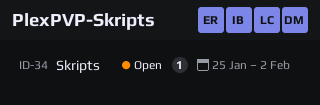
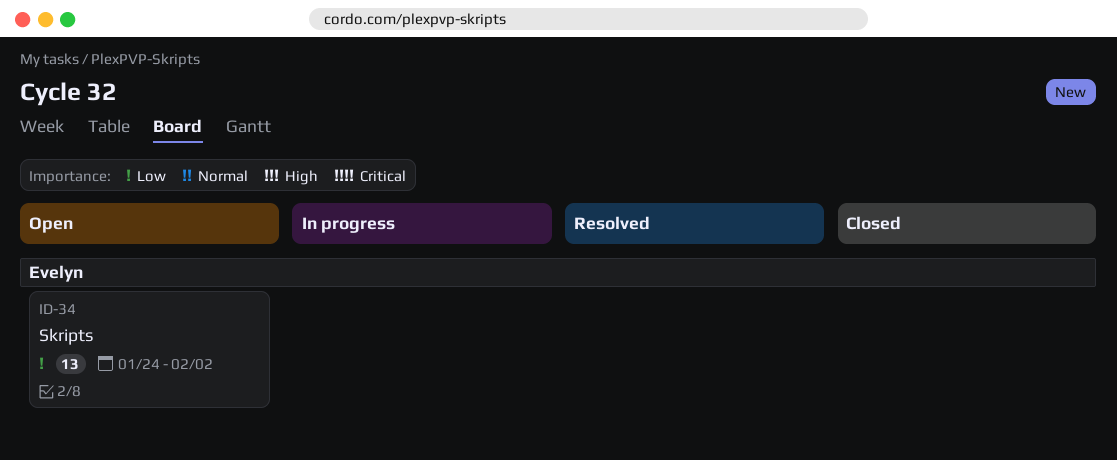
ID-34, estimate: 1 -> 13
ID-34, start: Jan 25 -> Jan 24

